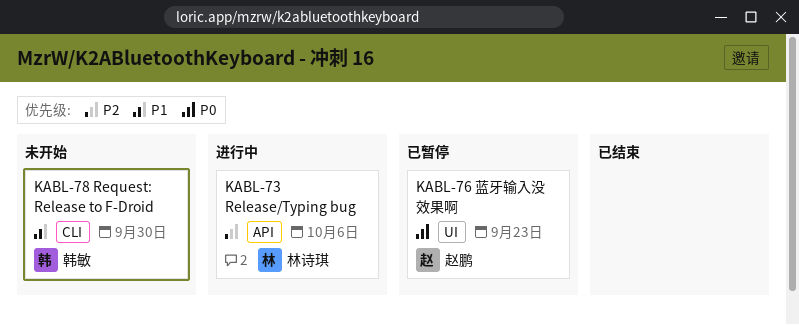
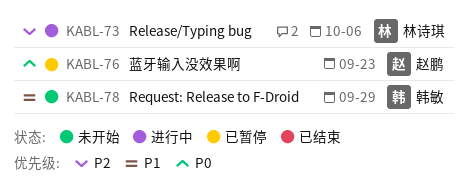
KABL-78, due: Sep 30 -> Sep 29

